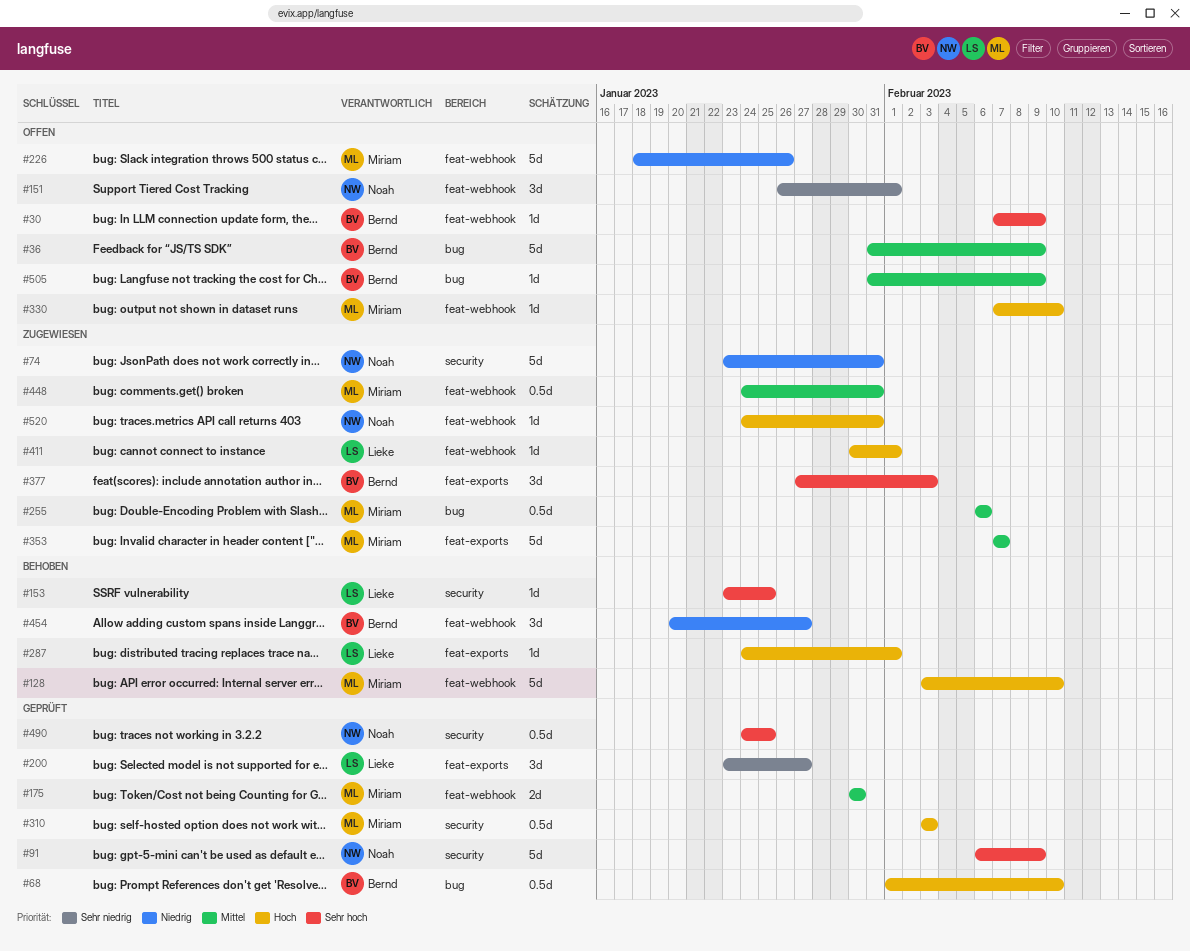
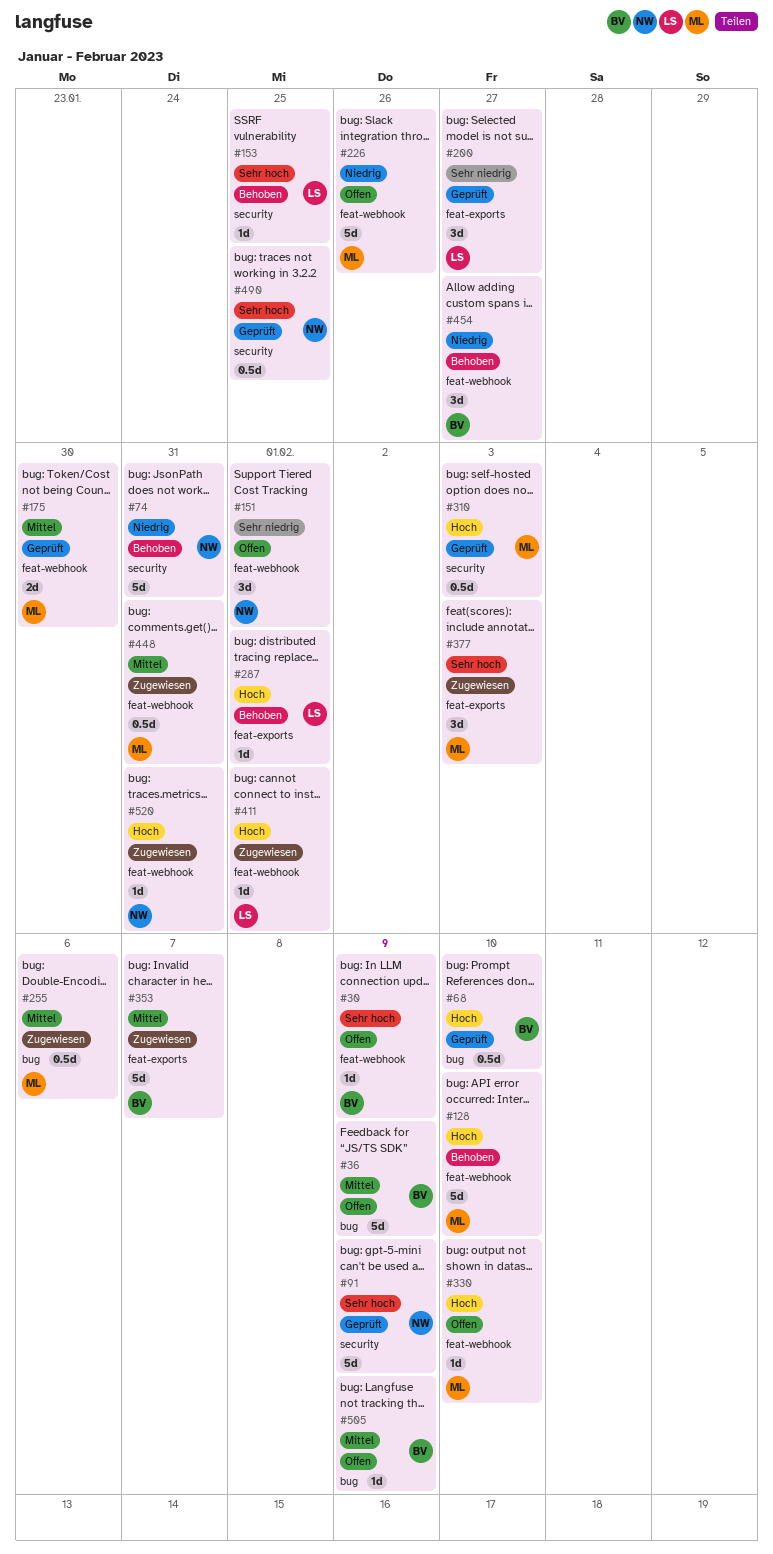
#74, status: Zugewiesen -> Behoben
#353, owner: Miriam -> Bernd
#377, owner: Bernd -> Miriam

